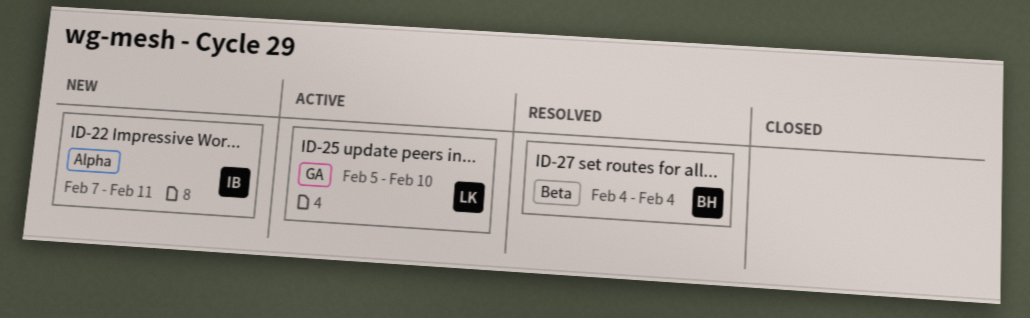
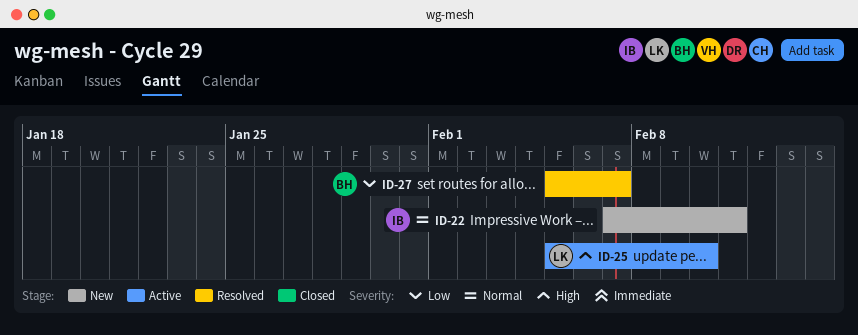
ID-27, start: Feb 4 -> Feb 5
ID-27, due: Feb 4 -> Feb 7

